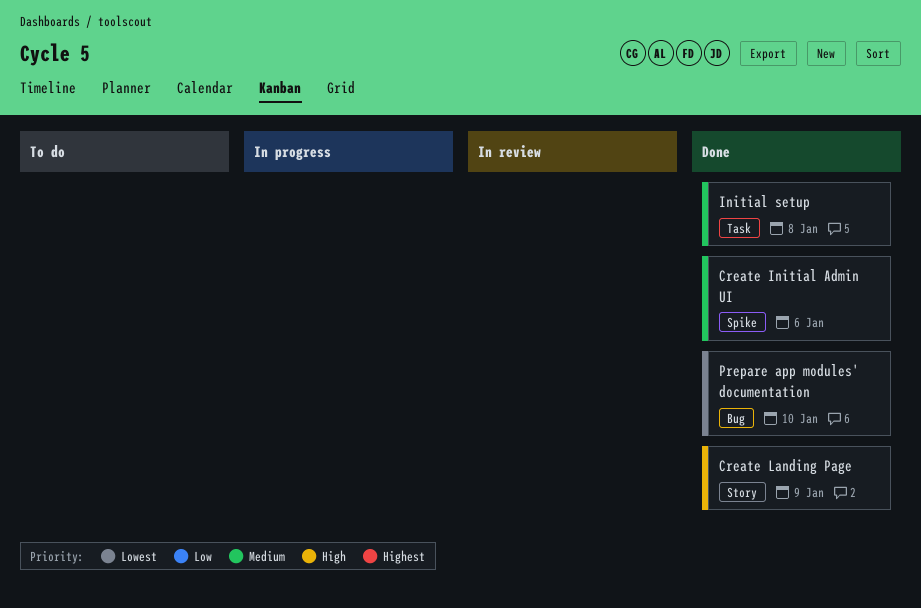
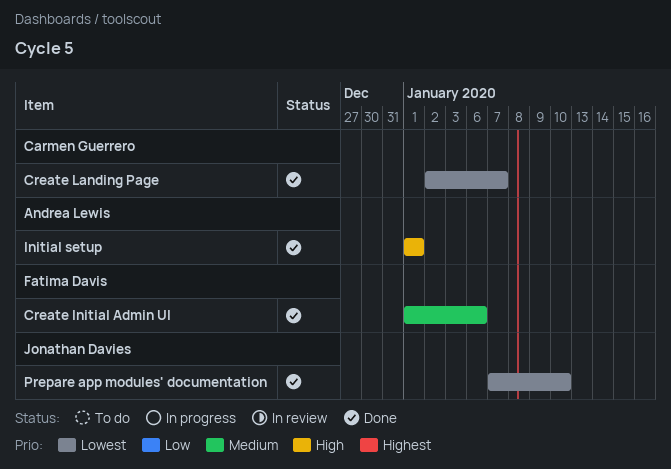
Create Landing Page, priority: High -> Lowest
Create Landing Page, due: Jan 9 -> Jan 7
Initial setup, priority: Medium -> High
Initial setup, due: Jan 8 -> Jan 1

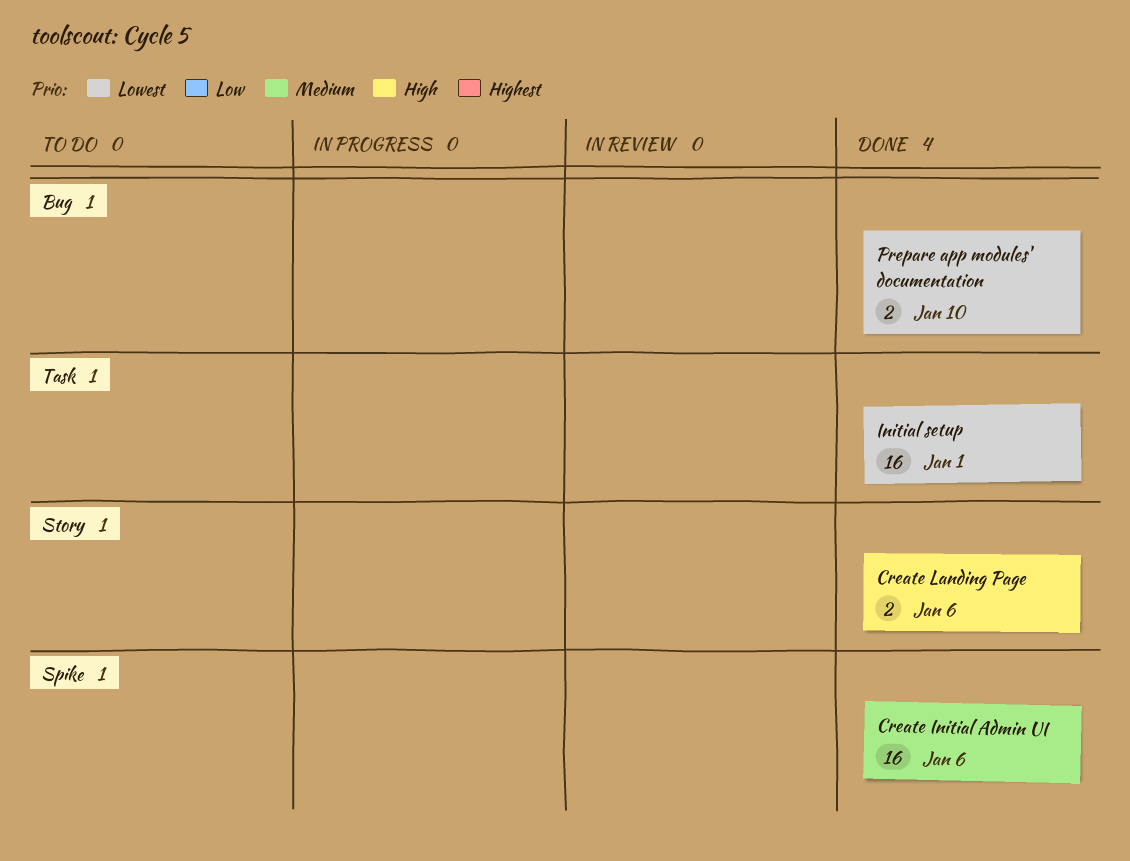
Create Landing Page, priority: Lowest -> High
Create Landing Page, due: Jan 7 -> Jan 6
Initial setup, priority: High -> Lowest

